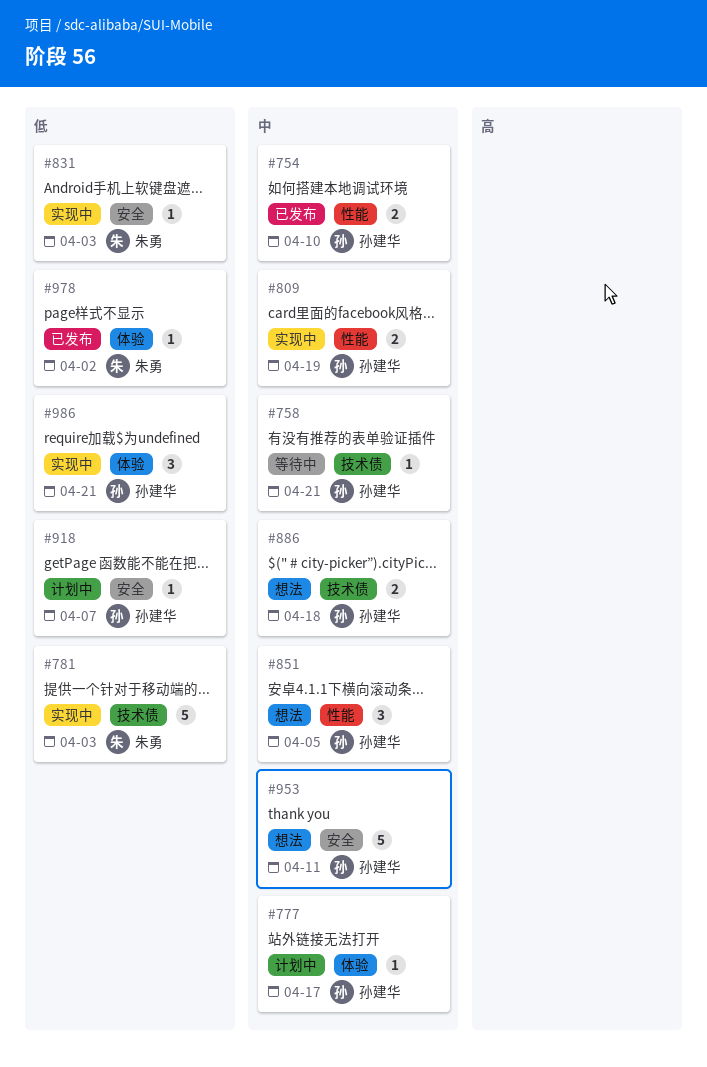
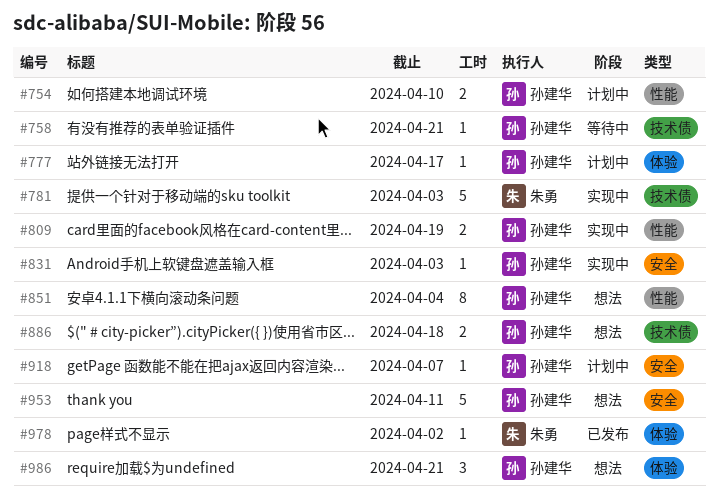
#754, status: 已发布 -> 计划中
#831, owner: 朱勇 -> 孙建华
#851, estimate: 3 -> 8
#851, due: Apr 5 -> Apr 4
#986, status: 实现中 -> 想法

